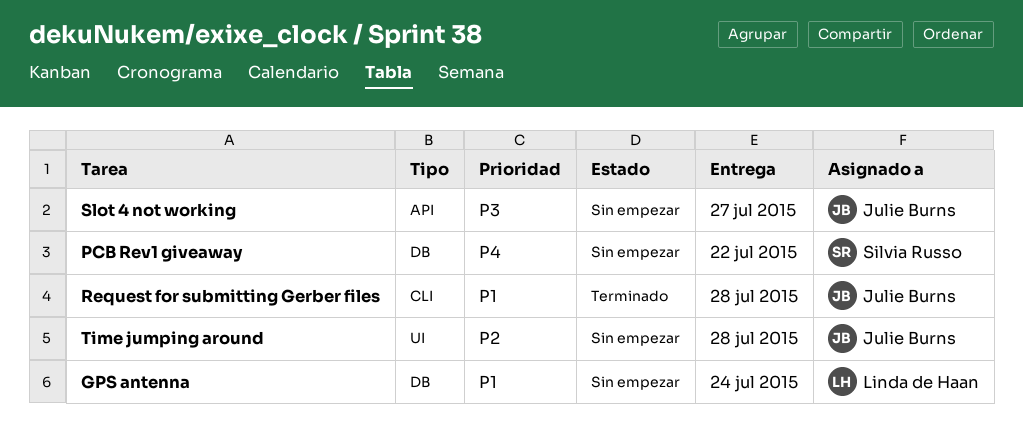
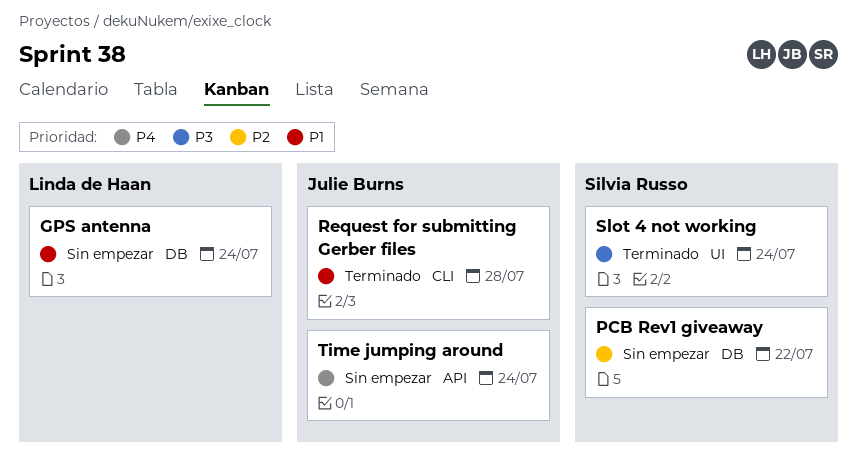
PCB Rev1 giveaway, priority: P4 -> P2
Slot 4 not working, status: Sin empezar -> Terminado
Slot 4 not working, owner: Julie Burns -> Silvia Russo
Slot 4 not working, label: API -> UI
Slot 4 not working, due: Jul 27 -> Jul 24
Time jumping around, priority: P2 -> P4
Time jumping around, label: UI -> API
Time jumping around, due: Jul 28 -> Jul 24

